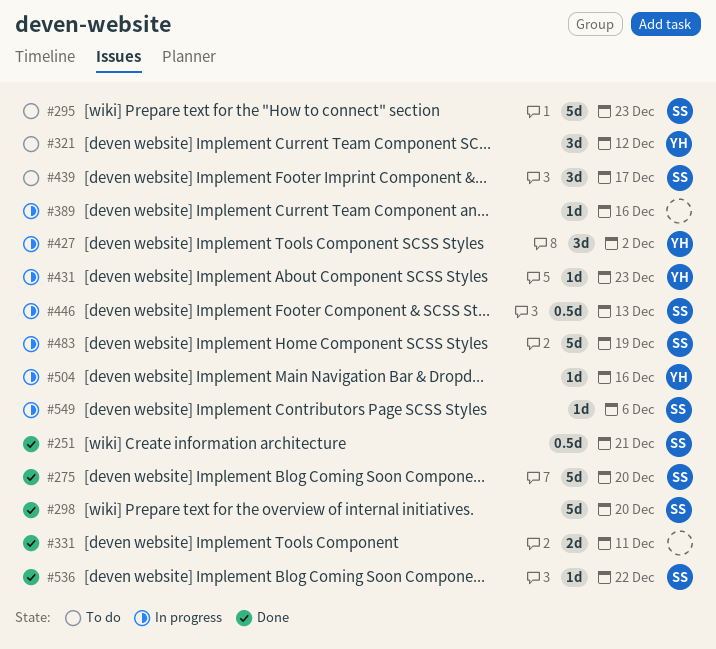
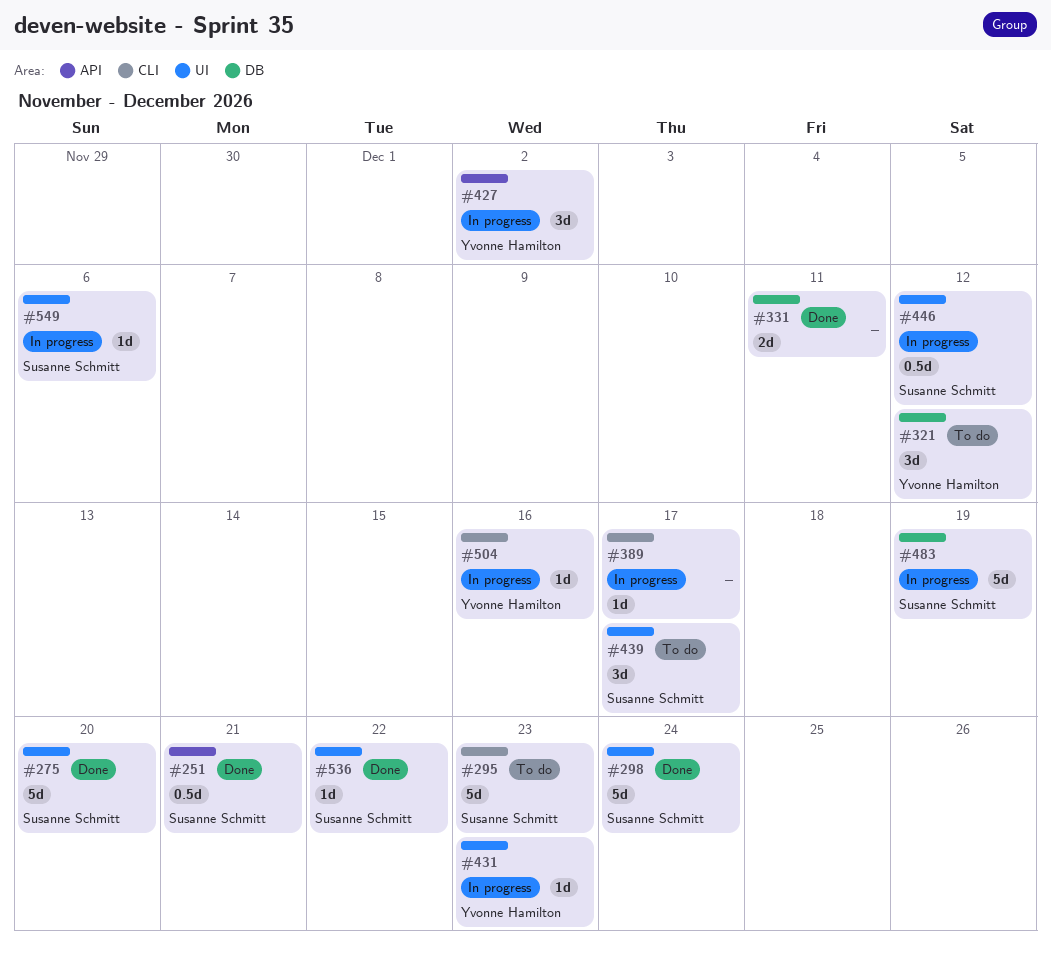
#298, due: Dec 20 -> Dec 24
#389, due: Dec 16 -> Dec 17
#446, due: Dec 13 -> Dec 12

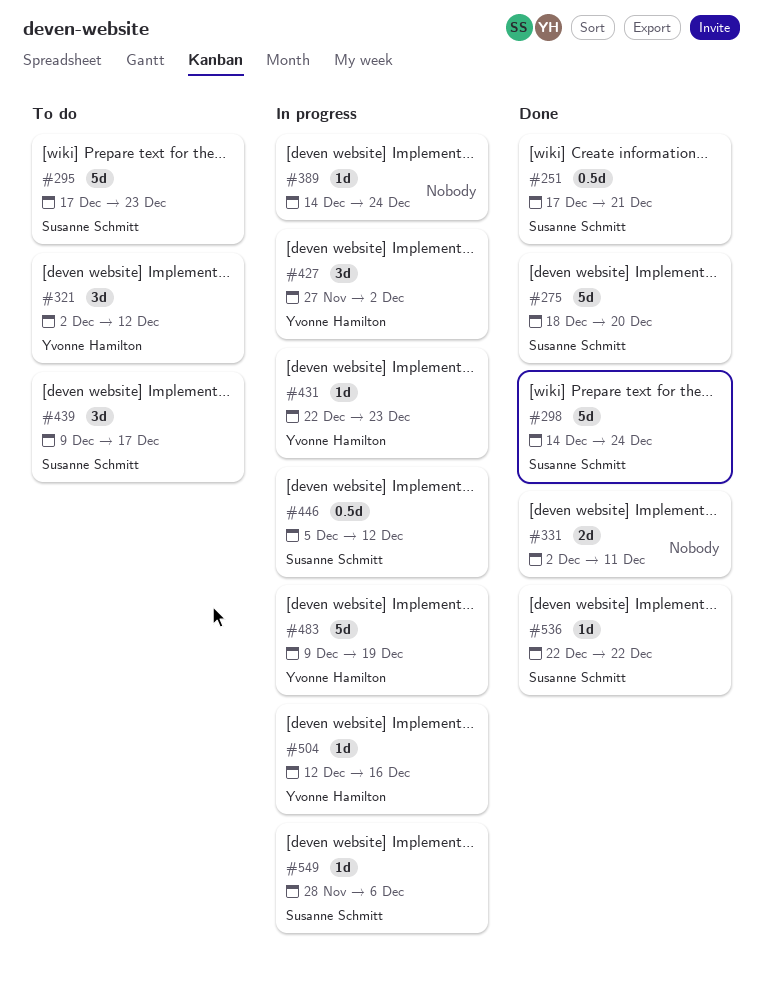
#389, due: Dec 17 -> Dec 24
#483, owner: Susanne Schmitt -> Yvonne Hamilton

